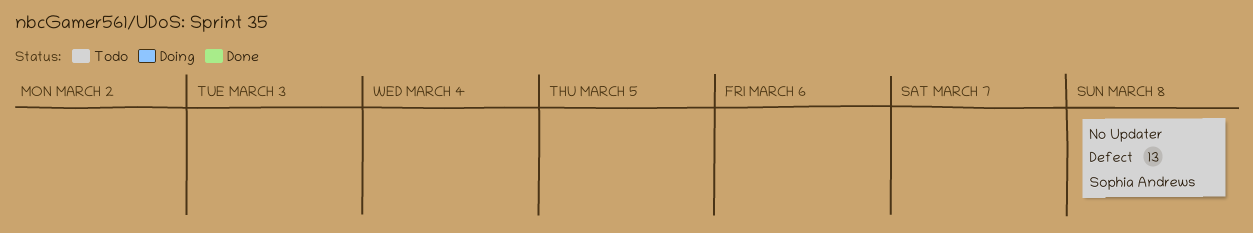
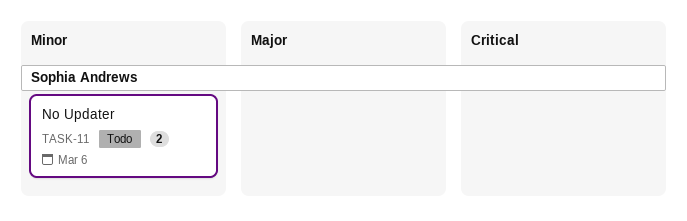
No Updater, estimate: 13 -> 2
No Updater, due: Mar 8 -> Mar 6

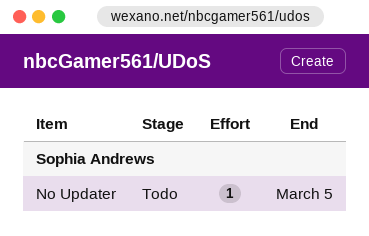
No Updater, estimate: 2 -> 1
No Updater, due: Mar 6 -> Mar 5

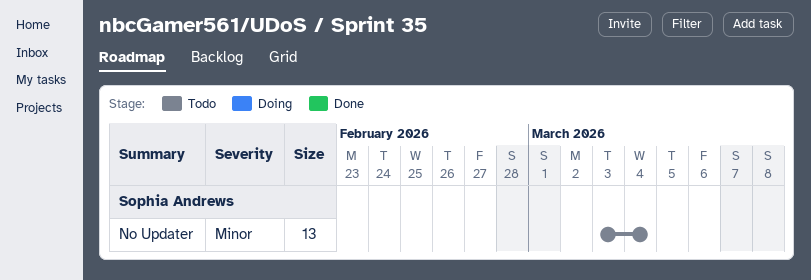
No Updater, estimate: 1 -> 13
No Updater, due: Mar 5 -> Mar 4

